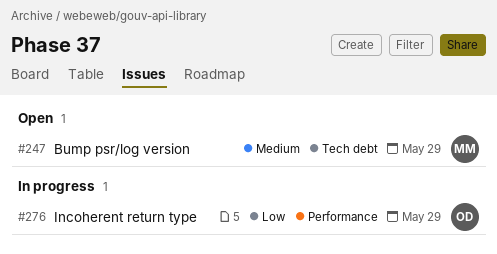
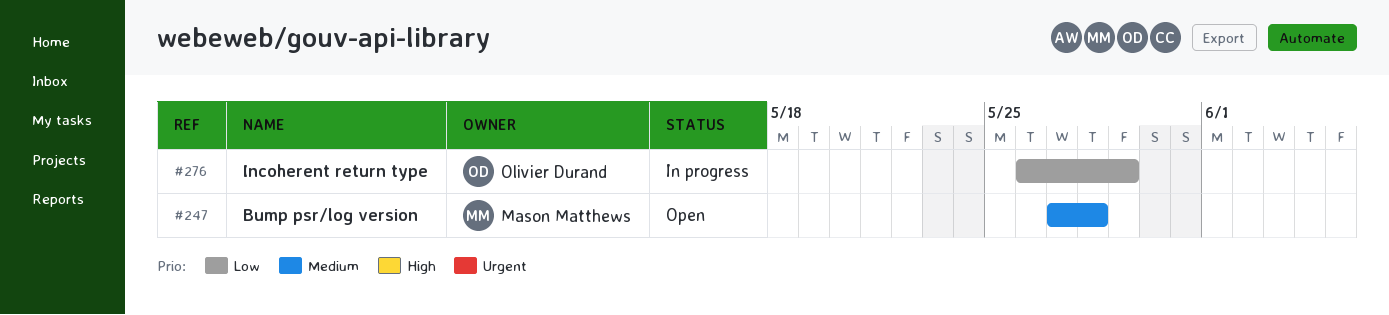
#247, due: May 29 -> May 28

